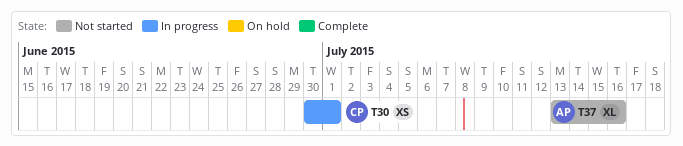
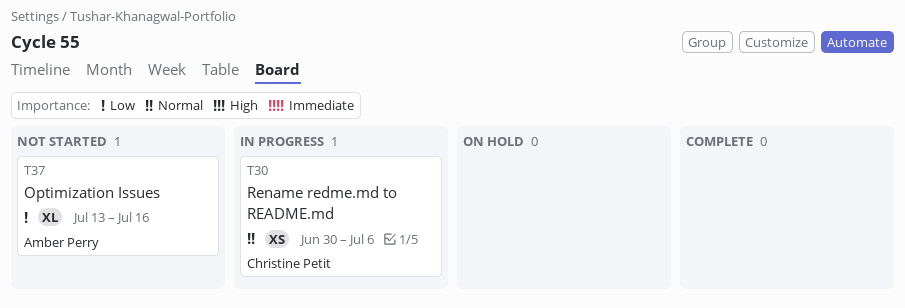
T30, due: Jul 1 -> Jul 6

